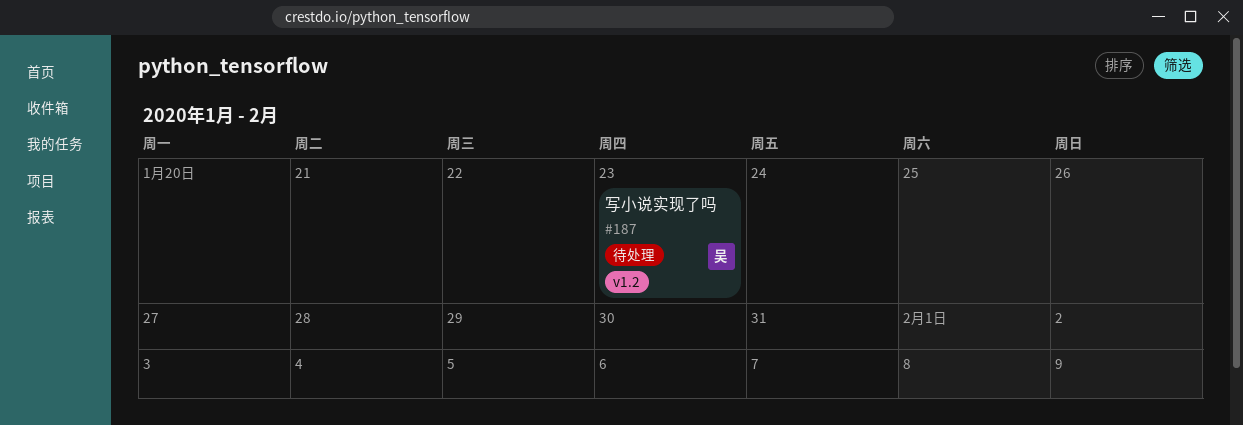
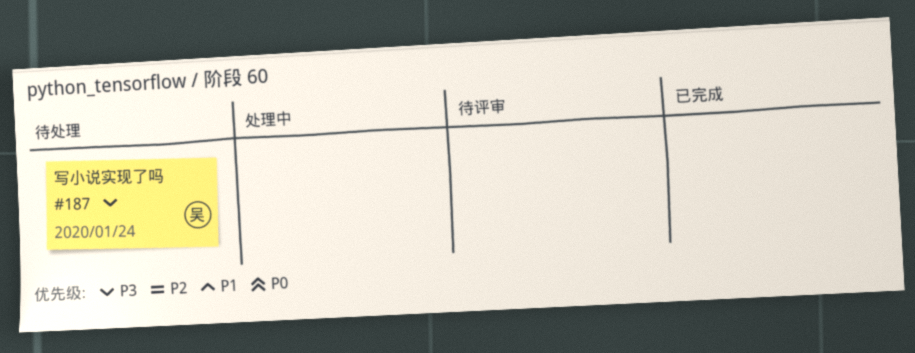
#187, due: Jan 23 -> Jan 24

